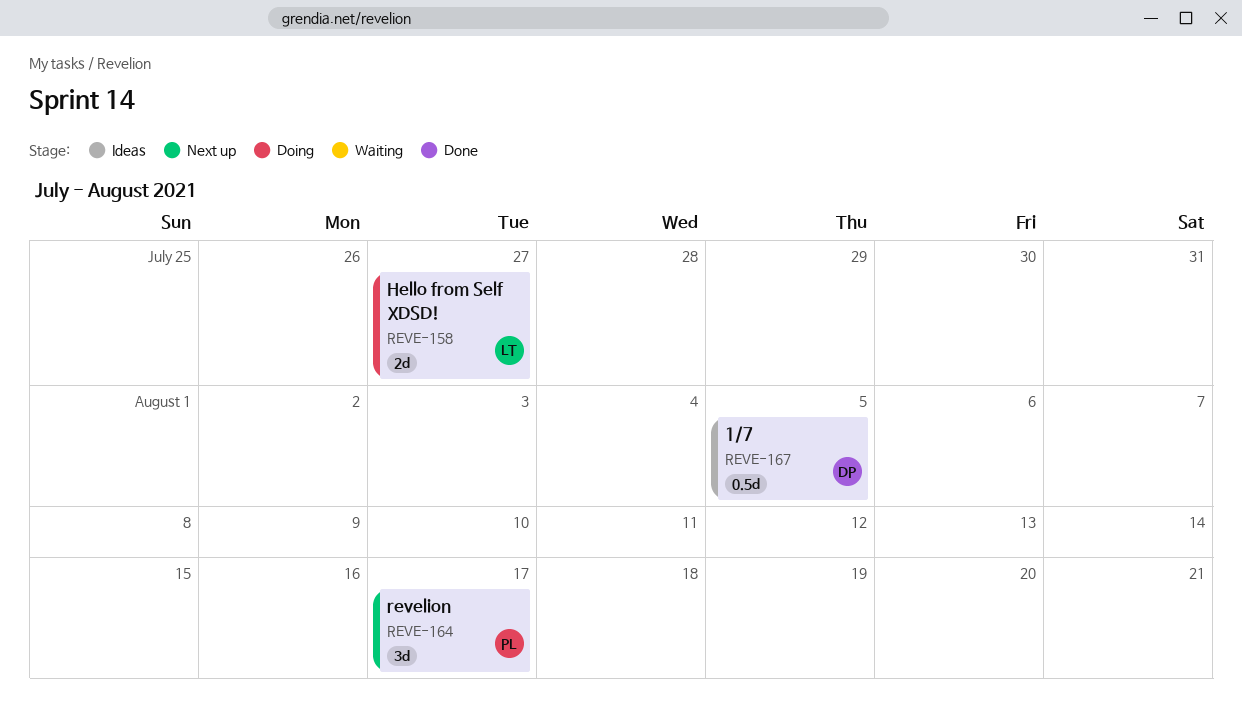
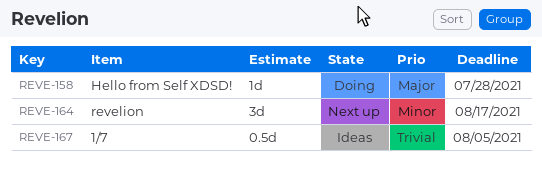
REVE-158, estimate: 2d -> 1d
REVE-158, due: Jul 27 -> Jul 28

